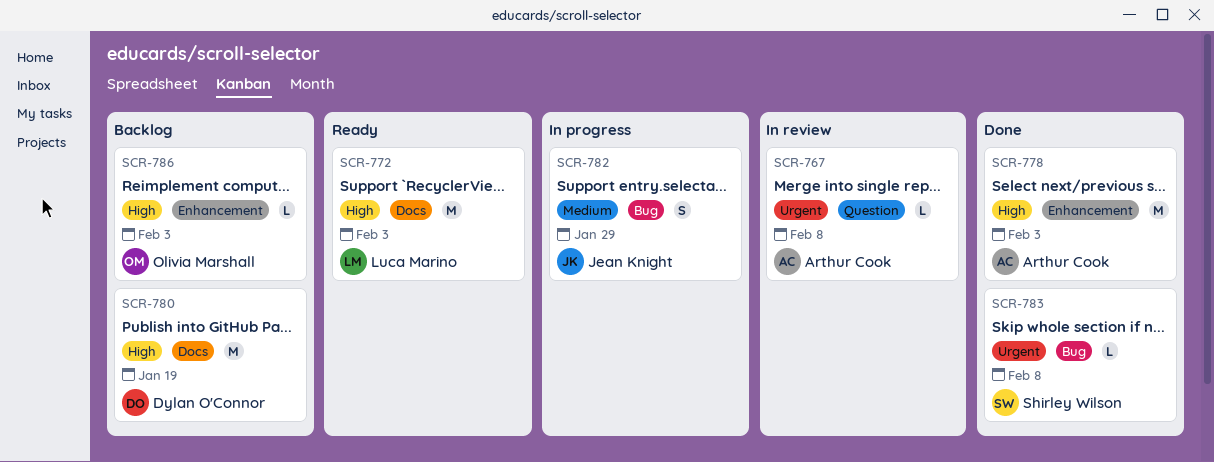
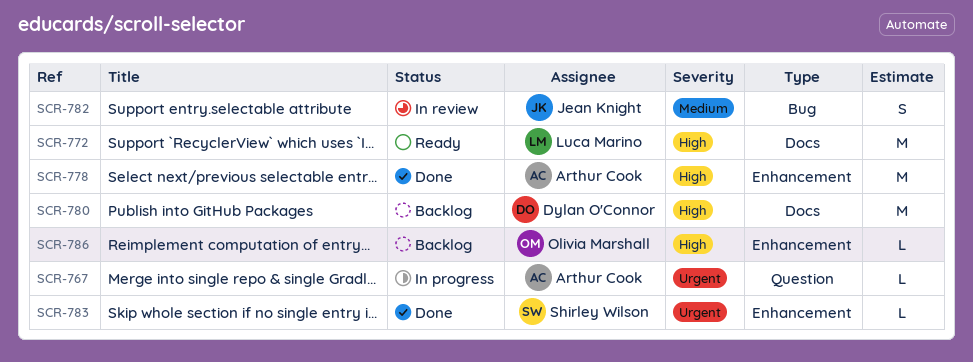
SCR-767, status: In review -> In progress
SCR-782, status: In progress -> In review
SCR-783, label: Bug -> Enhancement

